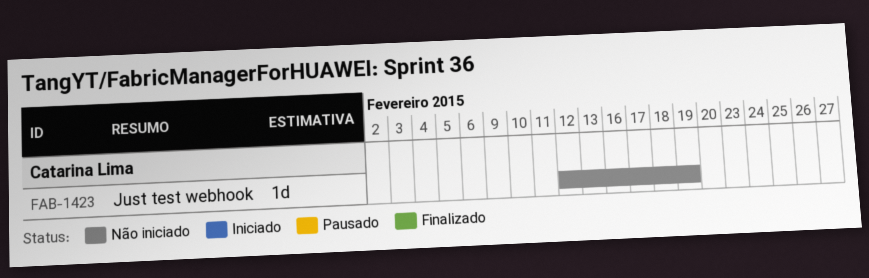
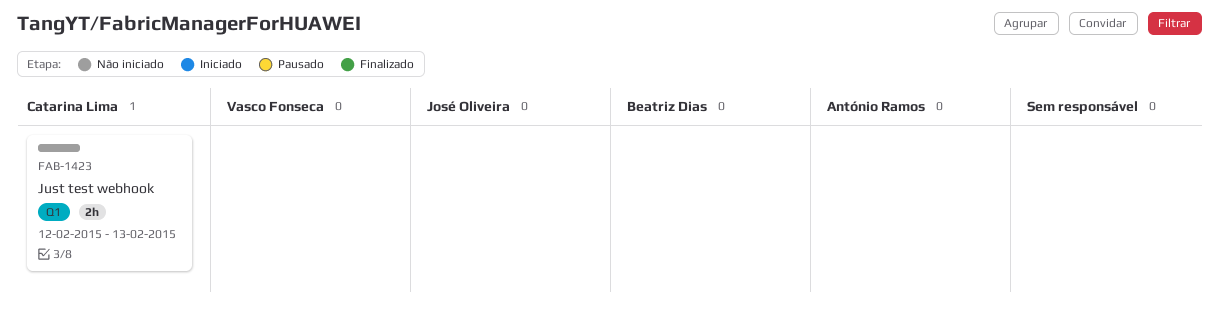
FAB-1423, estimate: 1d -> 2h
FAB-1423, due: Feb 19 -> Feb 13

